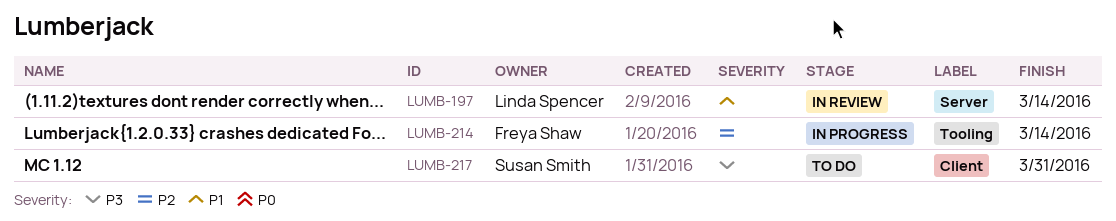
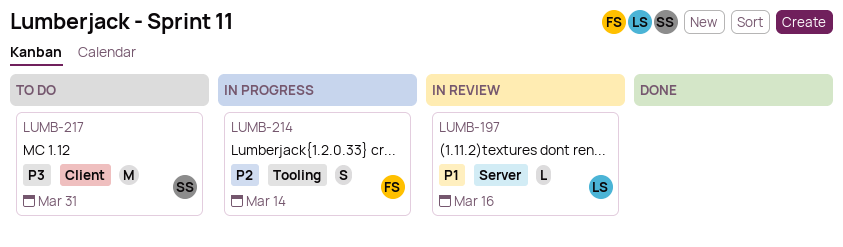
LUMB-197, due: Mar 14 -> Mar 16

